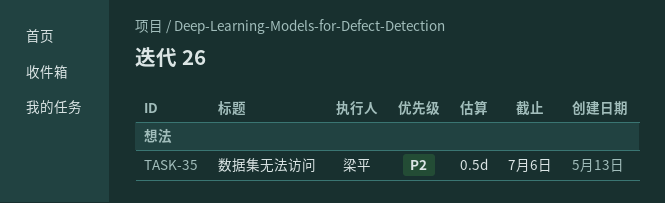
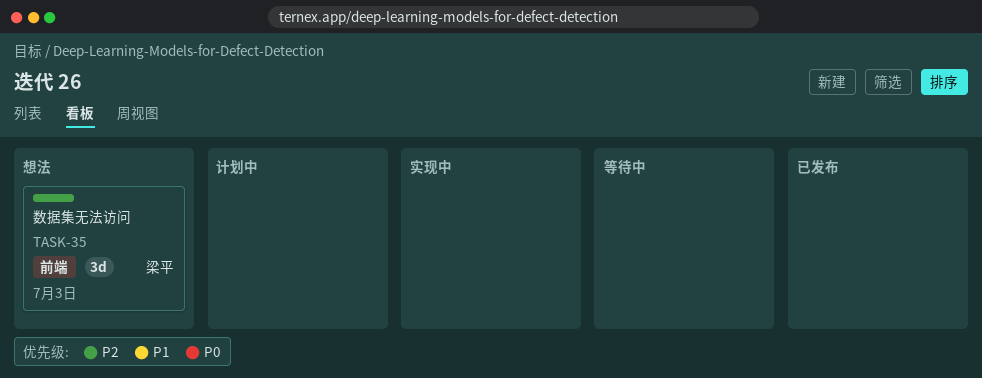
TASK-35, estimate: 0.5d -> 3d
TASK-35, due: Jul 6 -> Jul 3

